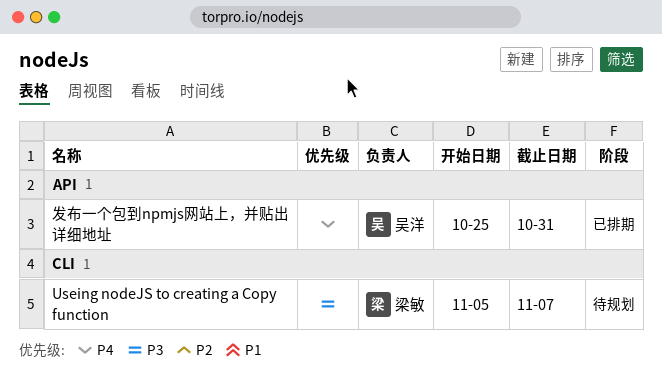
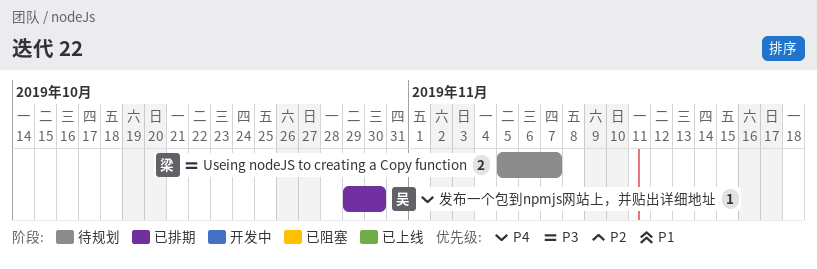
发布一个包到npmjs网站上，并贴出详细地址, start: Oct 25 -> Oct 29
发布一个包到npmjs网站上，并贴出详细地址, due: Oct 31 -> Oct 30

